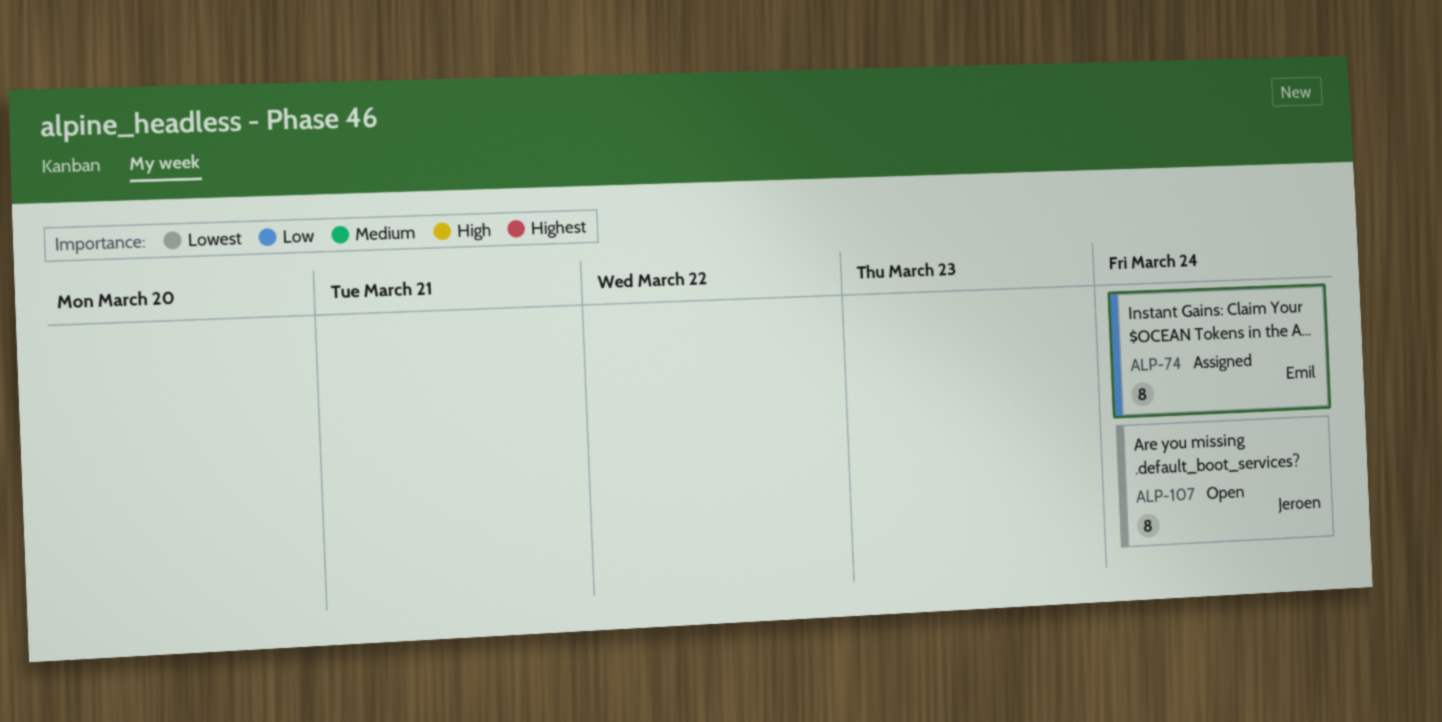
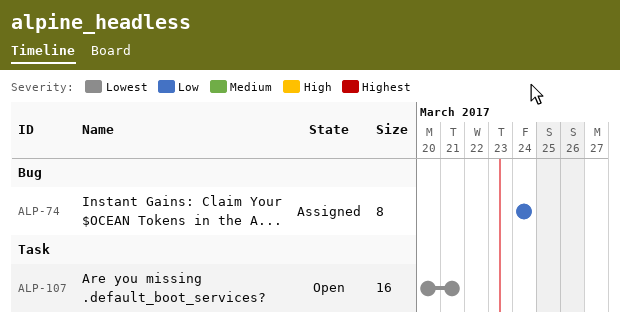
ALP-107, estimate: 8 -> 16
ALP-107, due: Mar 24 -> Mar 21

